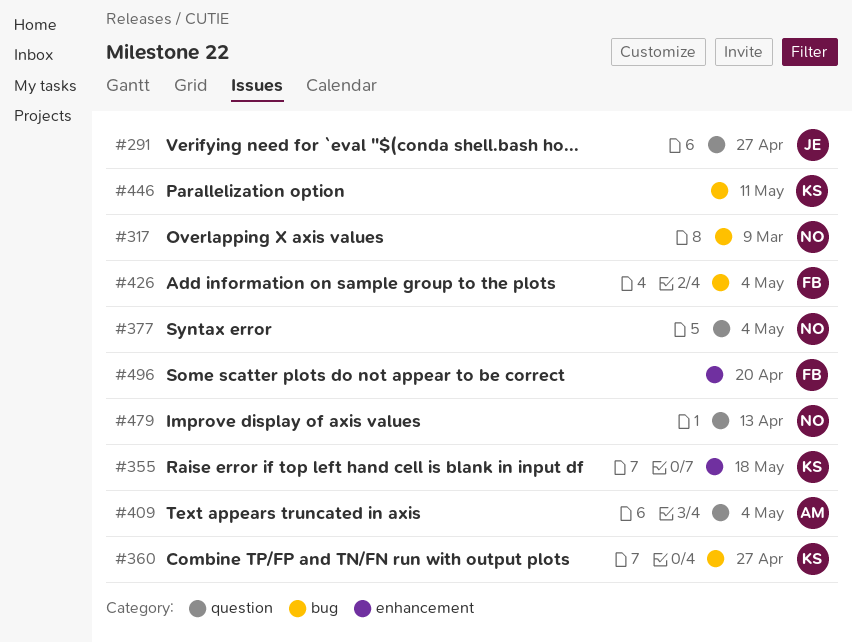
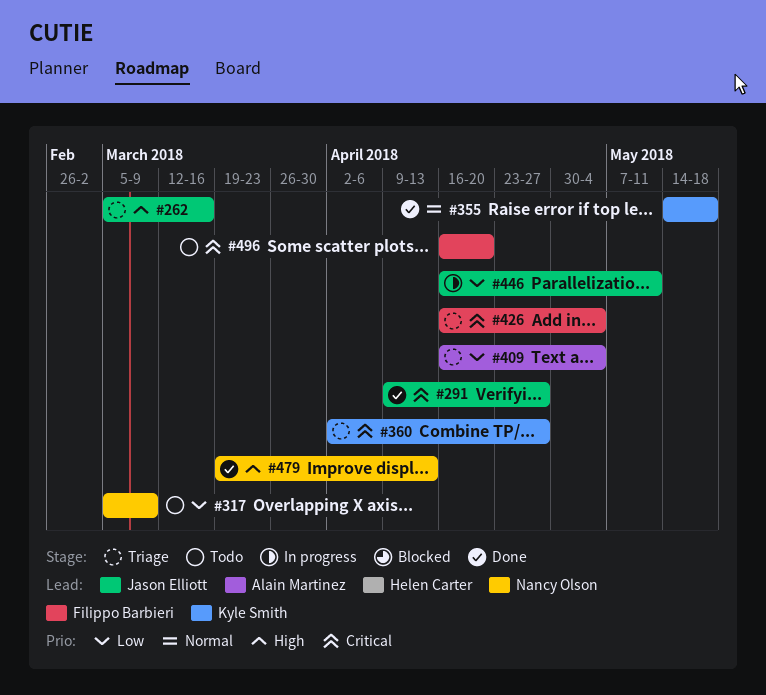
#262: none -> present
#377: present -> none
#446, owner: Kyle Smith -> Jason Elliott

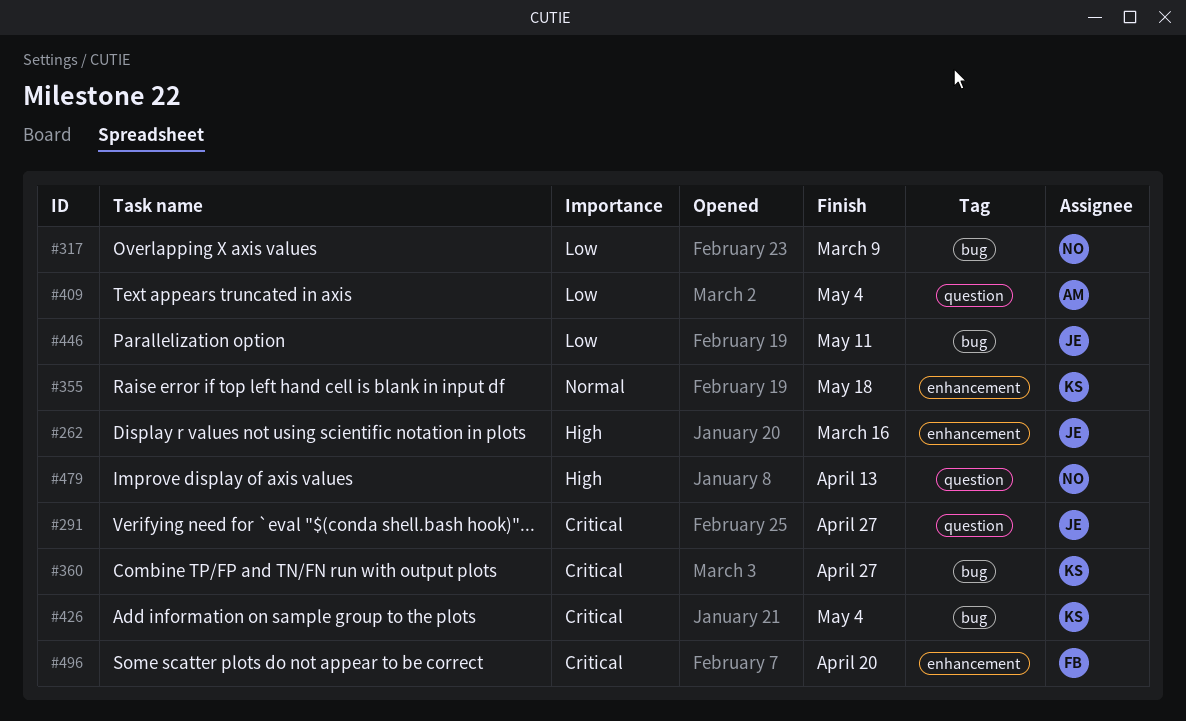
#426, owner: Filippo Barbieri -> Kyle Smith

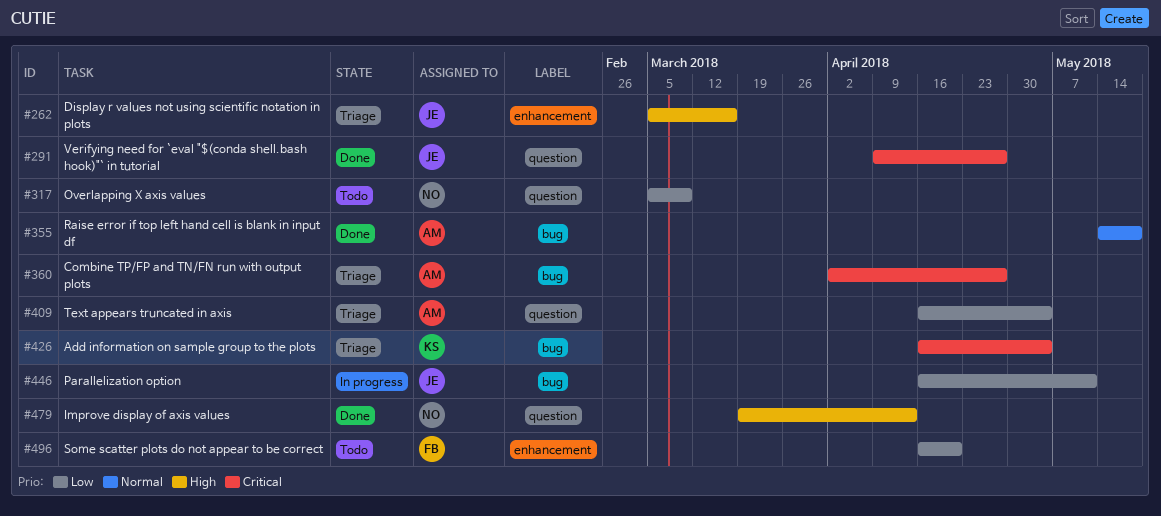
#317, label: bug -> question
#355, owner: KS -> AM
#355, label: enhancement -> bug
#360, owner: KS -> AM
#496, priority: Critical -> Low

